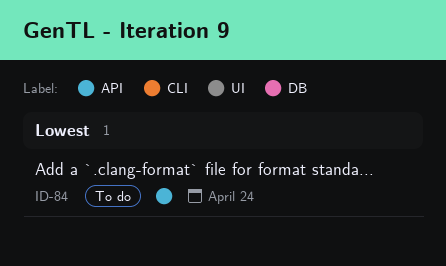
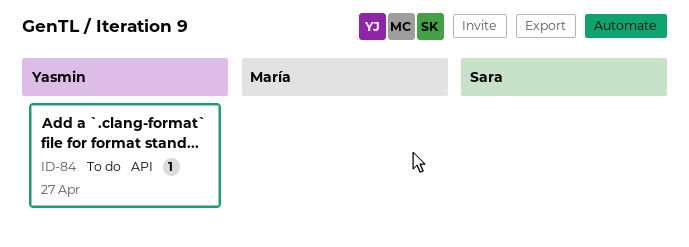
ID-84, due: Apr 24 -> Apr 27

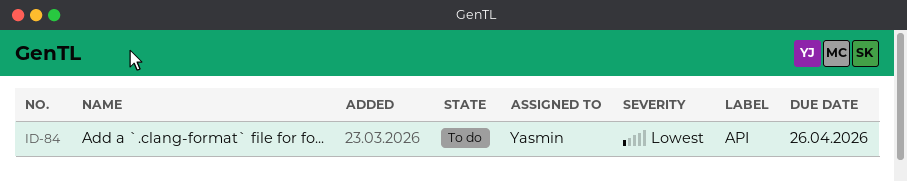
ID-84, due: Apr 27 -> Apr 26

